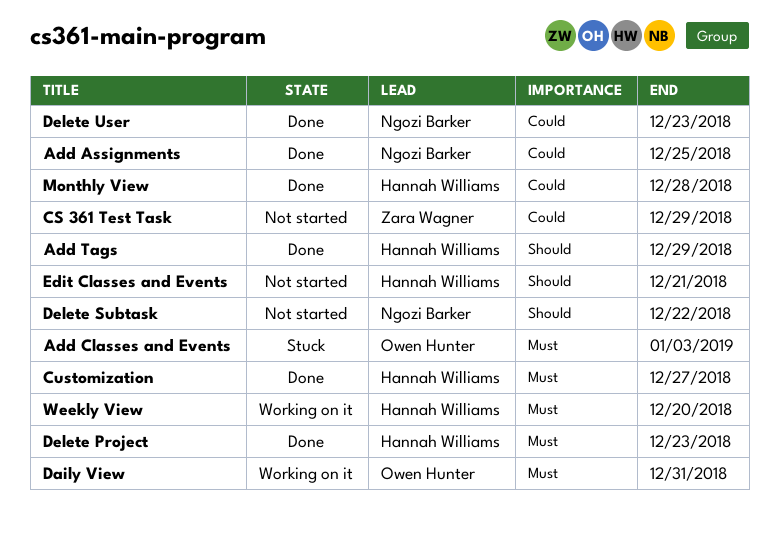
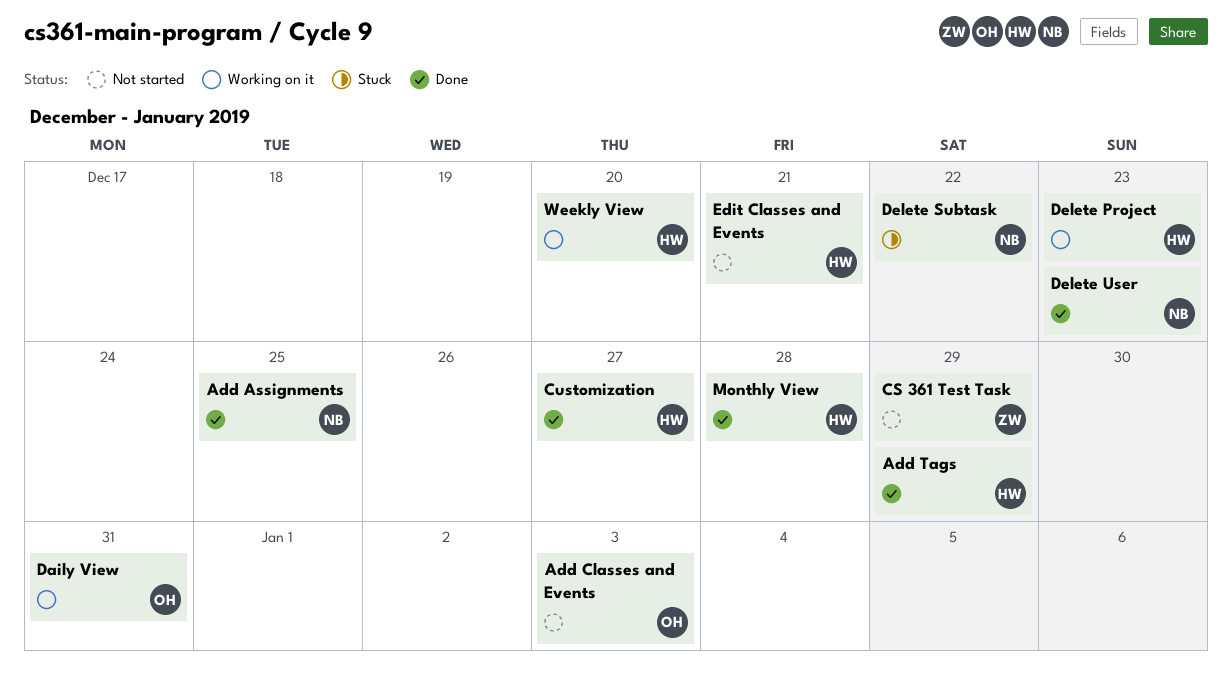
Add Classes and Events, status: Stuck -> Not started
Delete Project, status: Done -> Working on it
Delete Subtask, status: Not started -> Stuck

